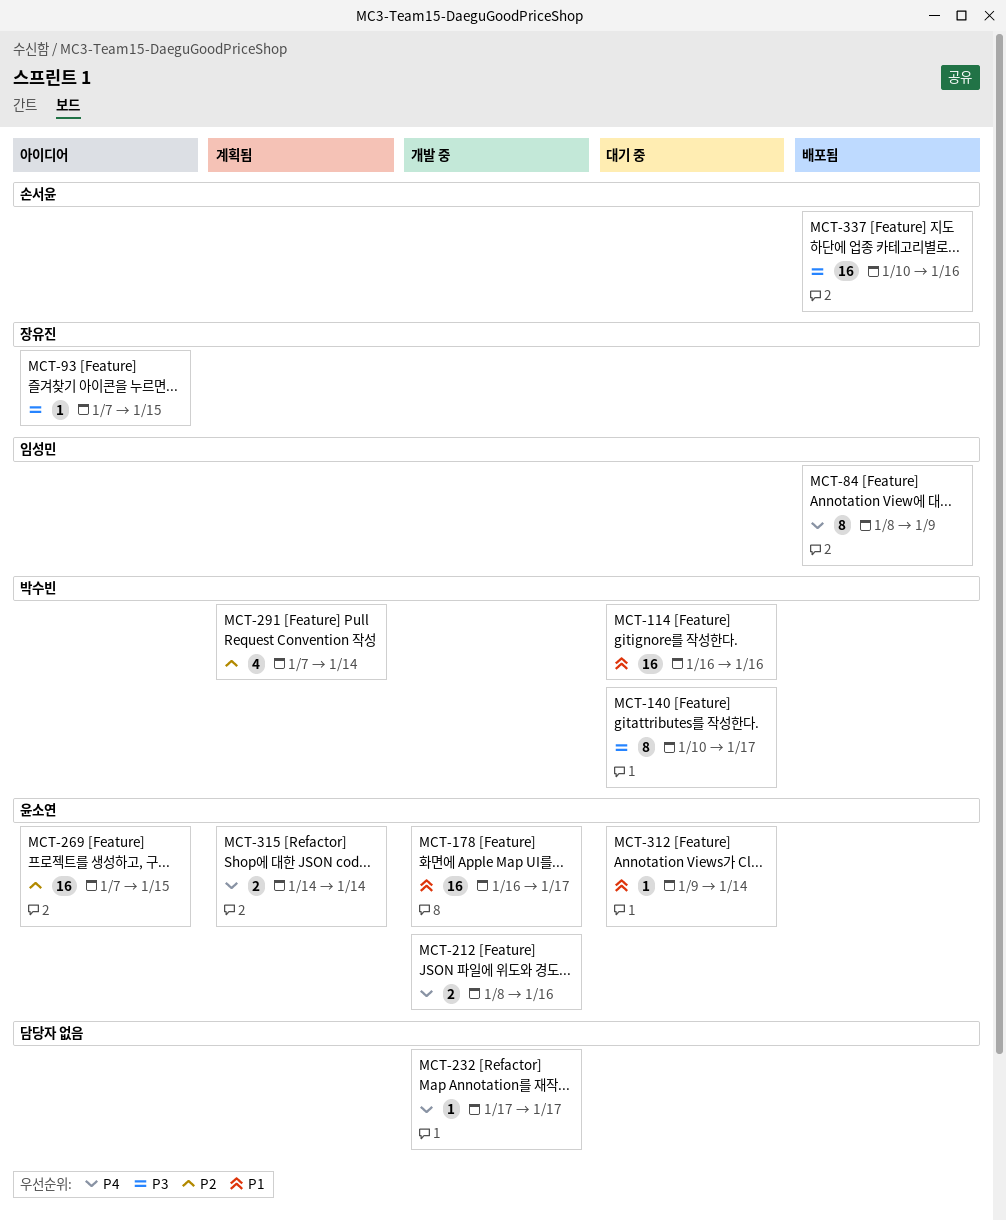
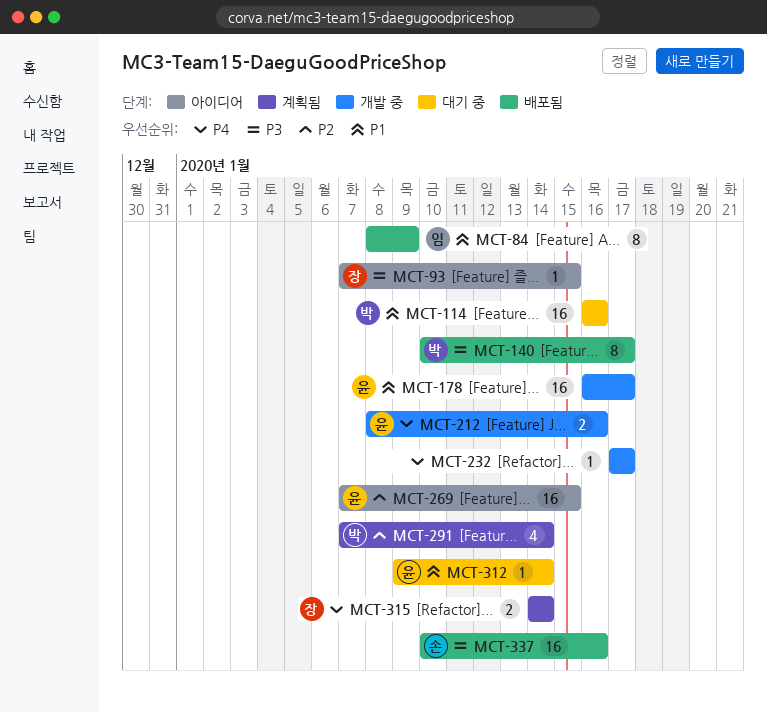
MCT-84, priority: P4 -> P1
MCT-140, status: 대기 중 -> 배포됨
MCT-315, owner: 윤소연 -> 장유진

